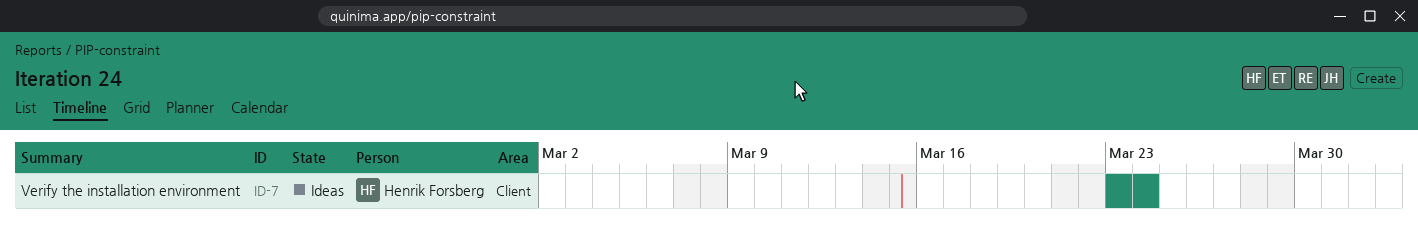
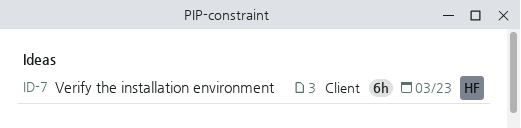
ID-7, due: Mar 24 -> Mar 23

